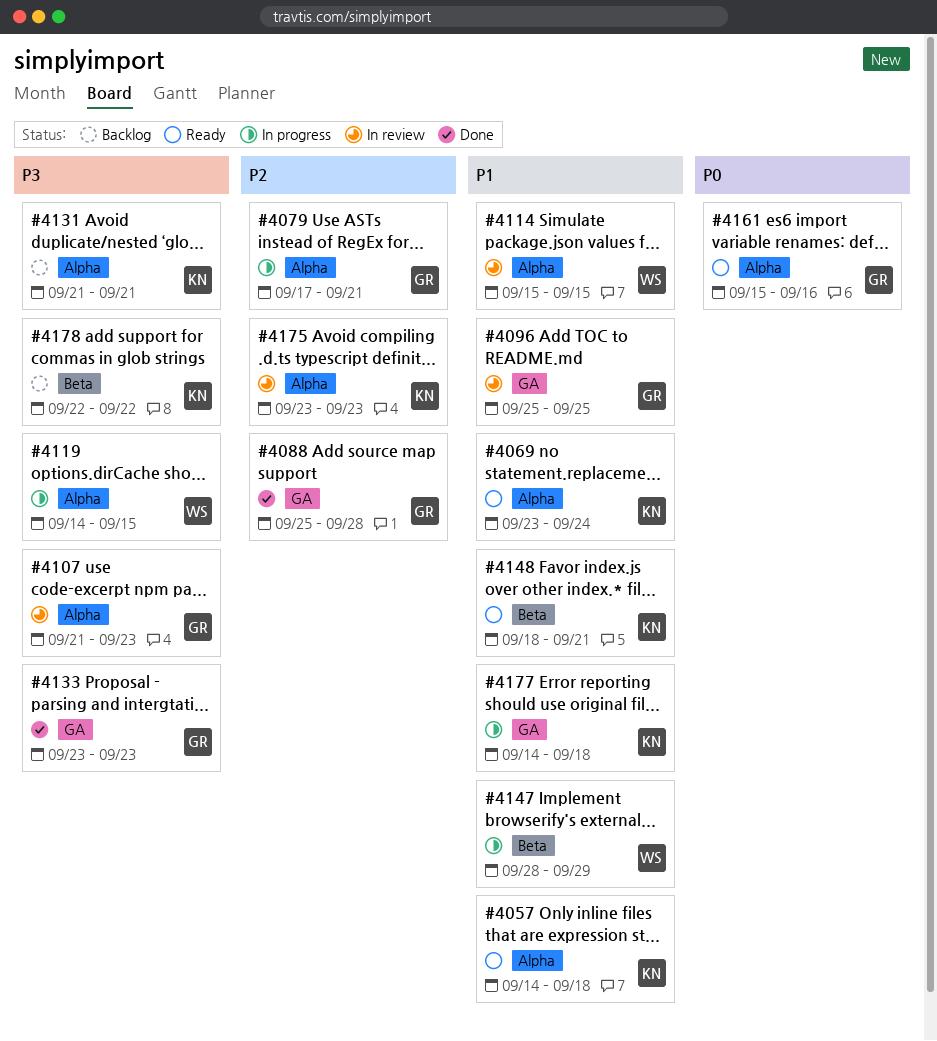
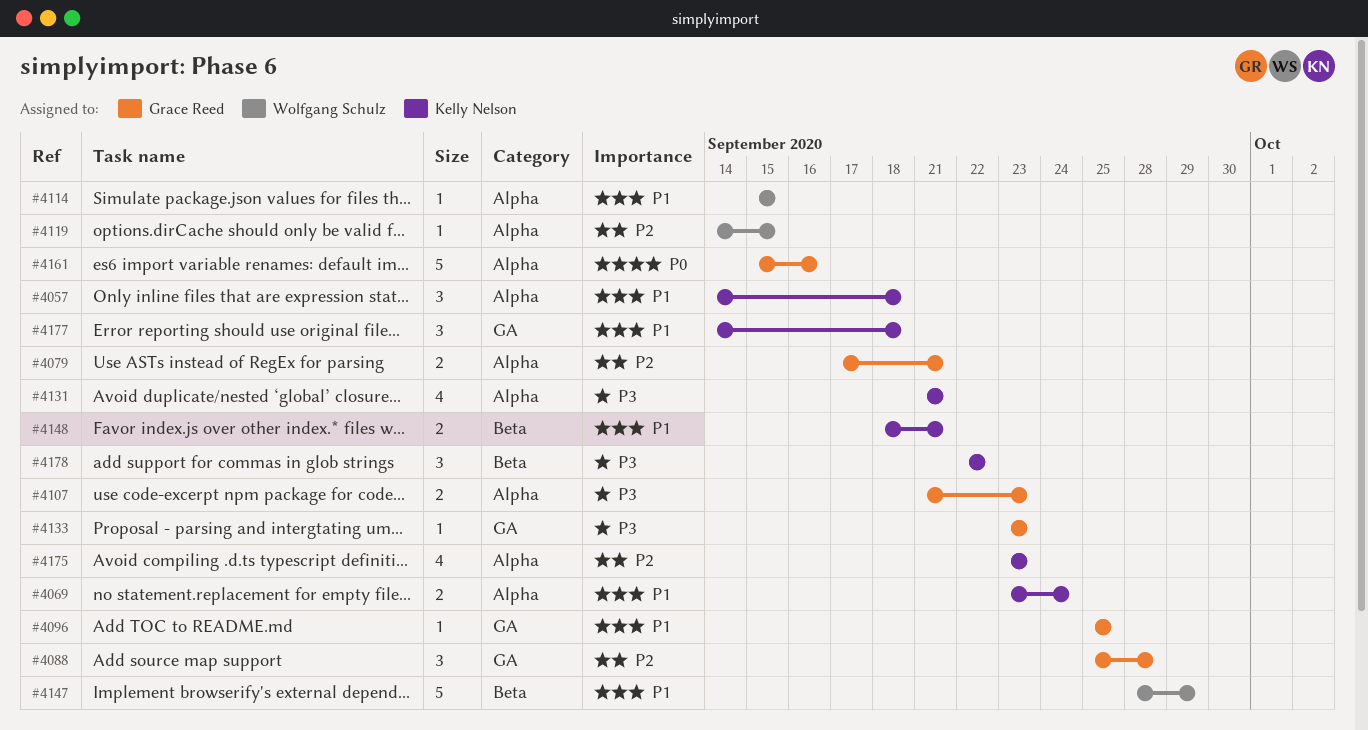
#4119, priority: P3 -> P2

